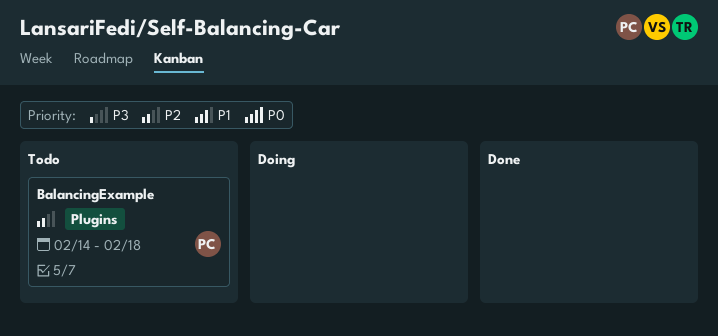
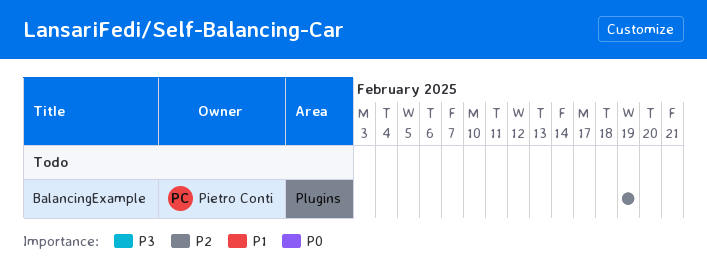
BalancingExample, start: Feb 14 -> Feb 19
BalancingExample, due: Feb 18 -> Feb 19

